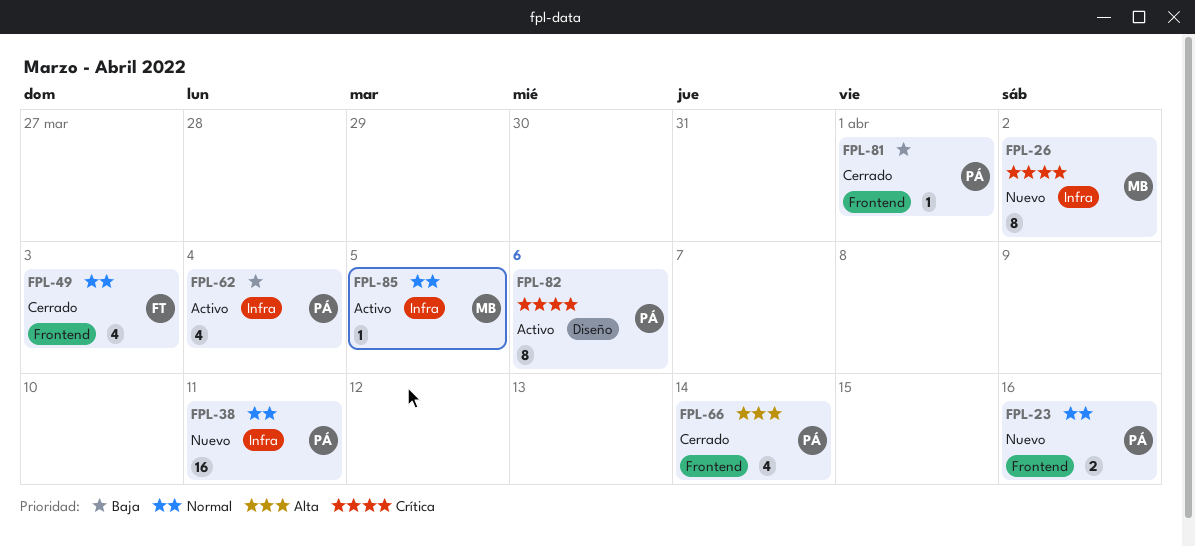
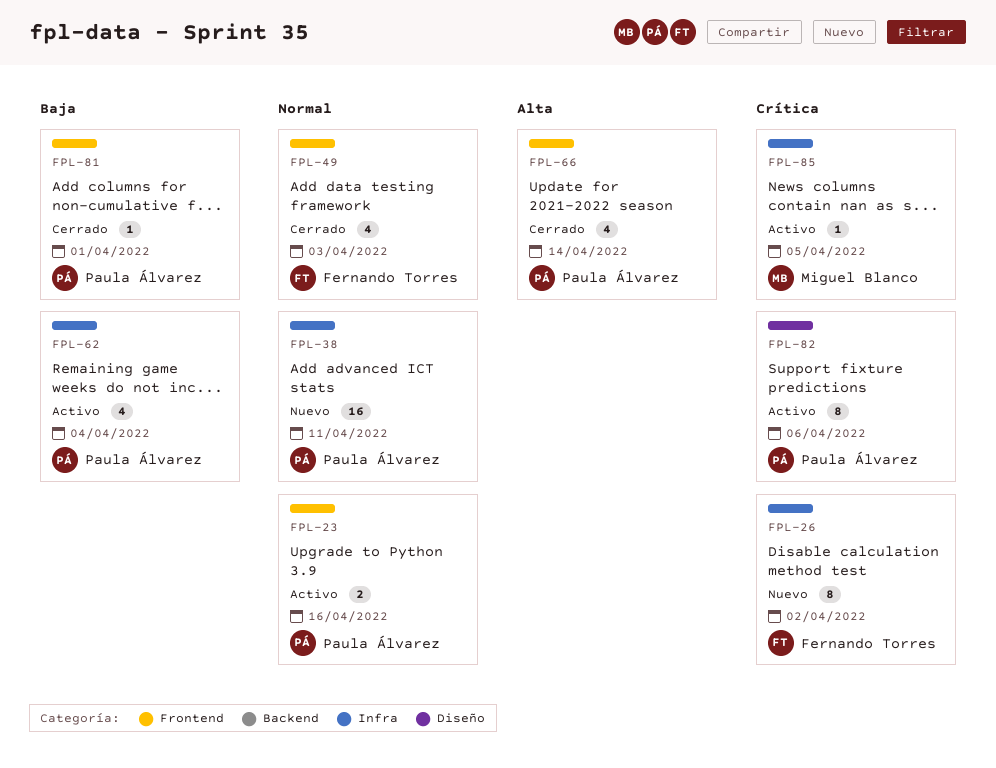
FPL-23, status: Nuevo -> Activo
FPL-26, owner: Miguel Blanco -> Fernando Torres
FPL-85, priority: Normal -> Crítica

